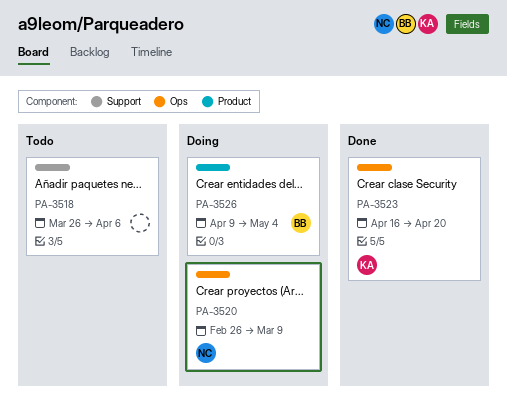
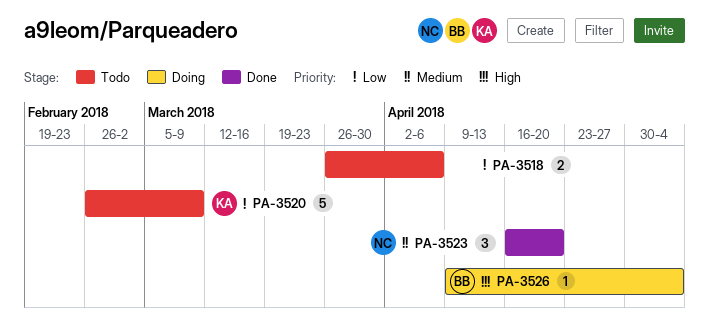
PA-3520, status: Doing -> Todo
PA-3520, owner: NC -> KA
PA-3523, owner: KA -> NC

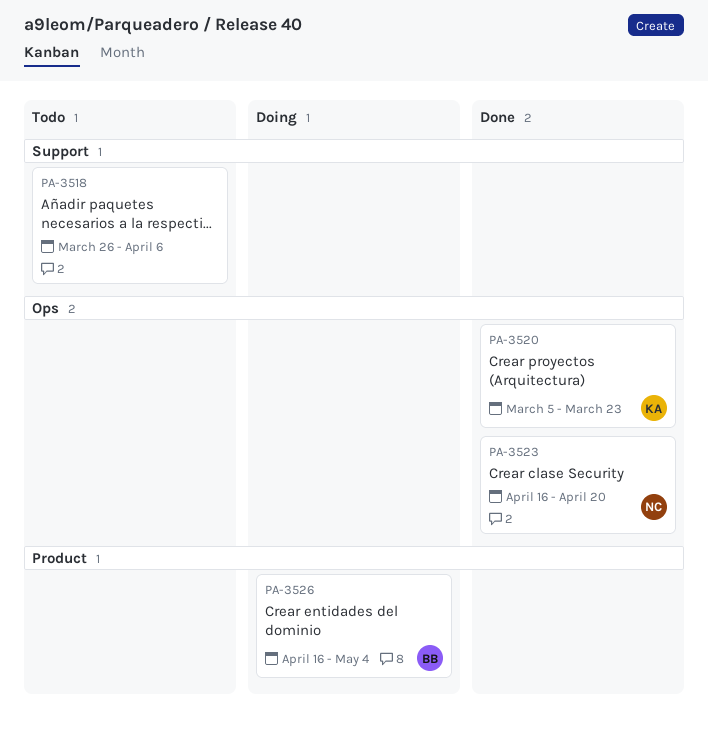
PA-3520, status: Todo -> Done
PA-3520, start: Feb 26 -> Mar 5
PA-3520, due: Mar 9 -> Mar 23
PA-3526, start: Apr 9 -> Apr 16

